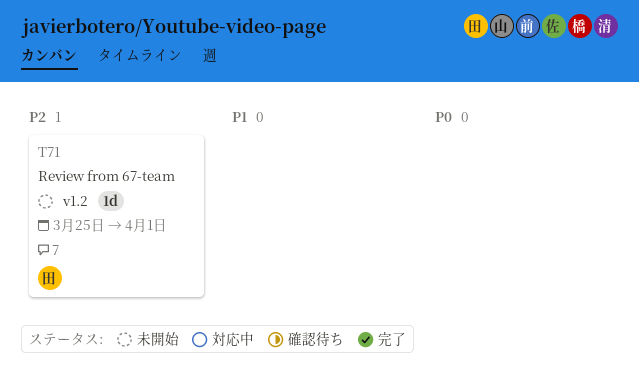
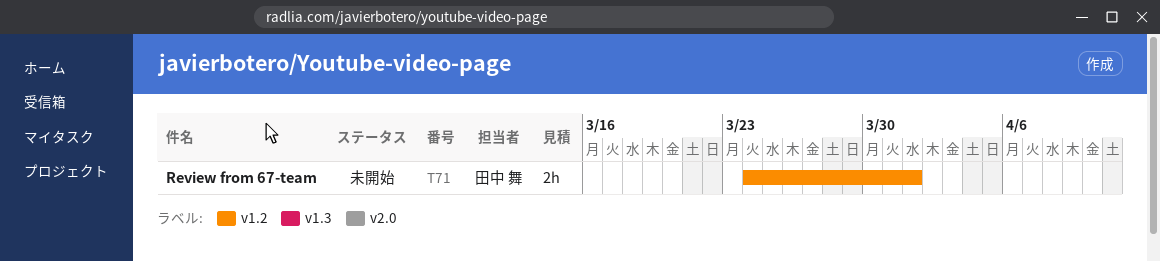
T71, estimate: 1d -> 2h
T71, start: Mar 25 -> Mar 24

